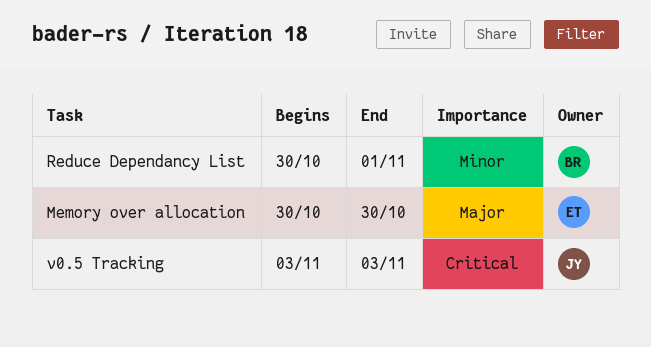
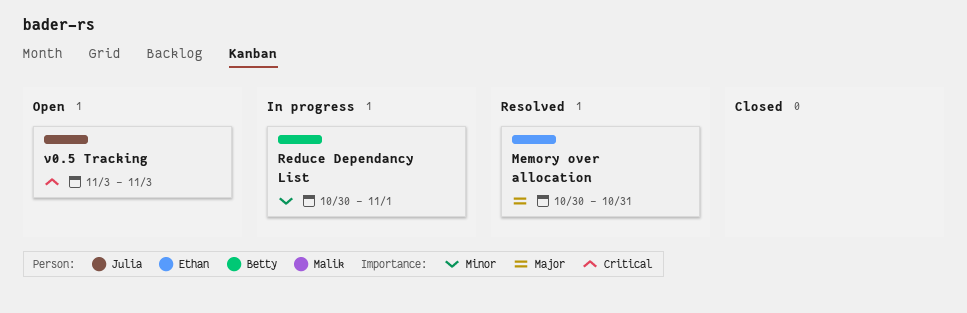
Memory over allocation, due: Oct 30 -> Oct 31

